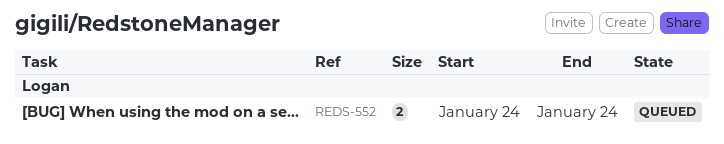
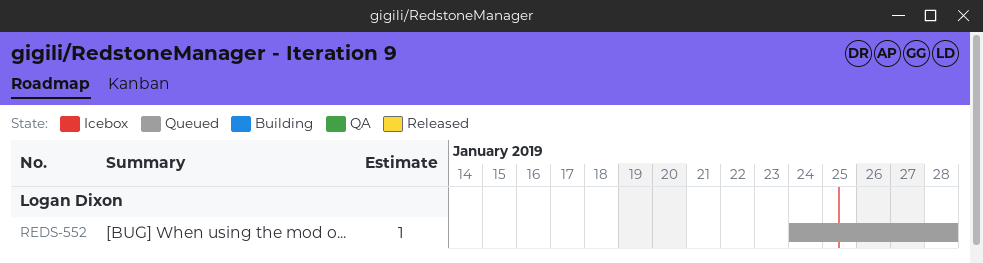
REDS-552, estimate: 2 -> 1
REDS-552, due: Jan 24 -> Jan 28

